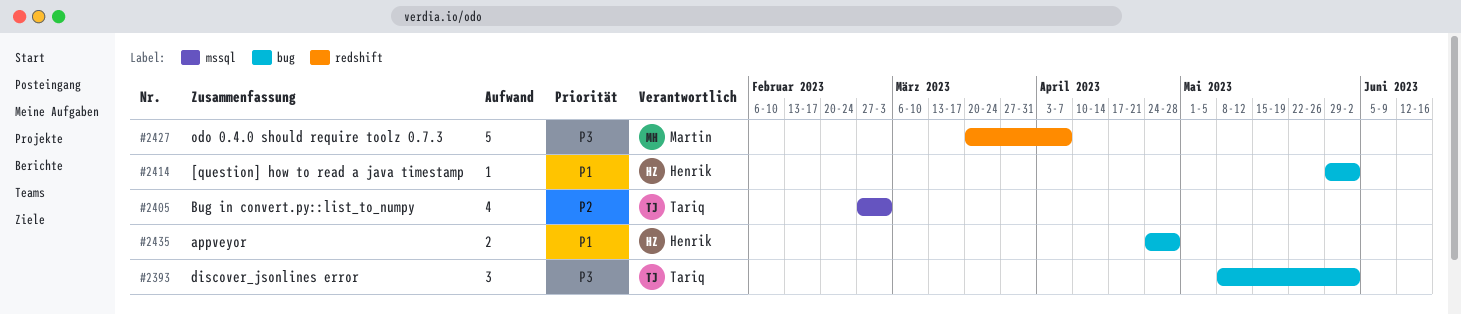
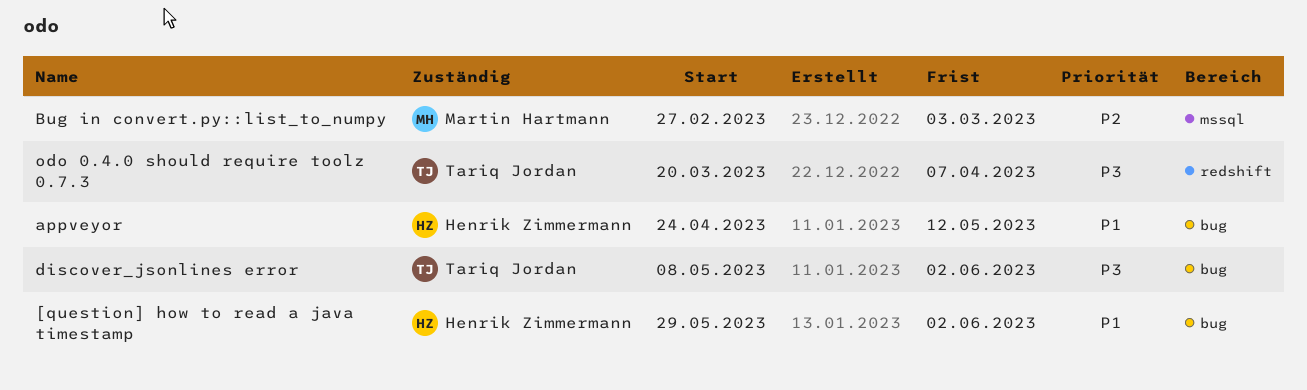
appveyor, due: Apr 28 -> May 12
Bug in convert.py::list_to_numpy, owner: Tariq Jordan -> Martin Hartmann
odo 0.4.0 should require toolz 0.7.3, owner: Martin Hartmann -> Tariq Jordan

